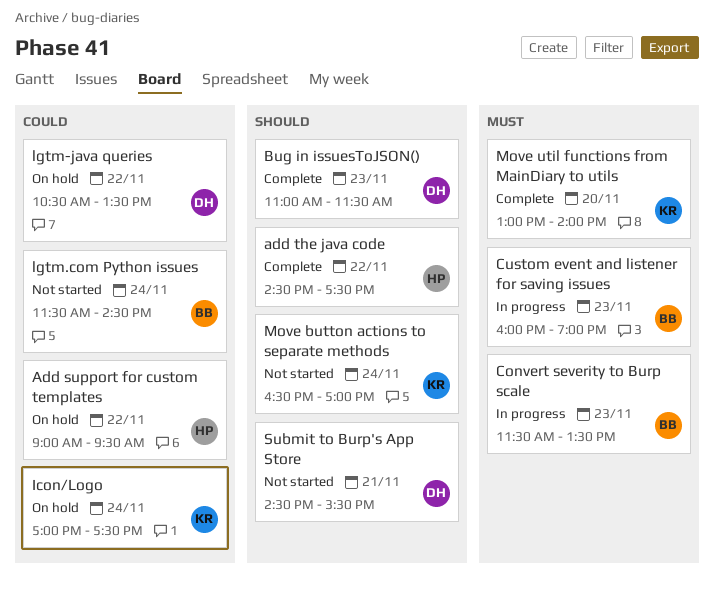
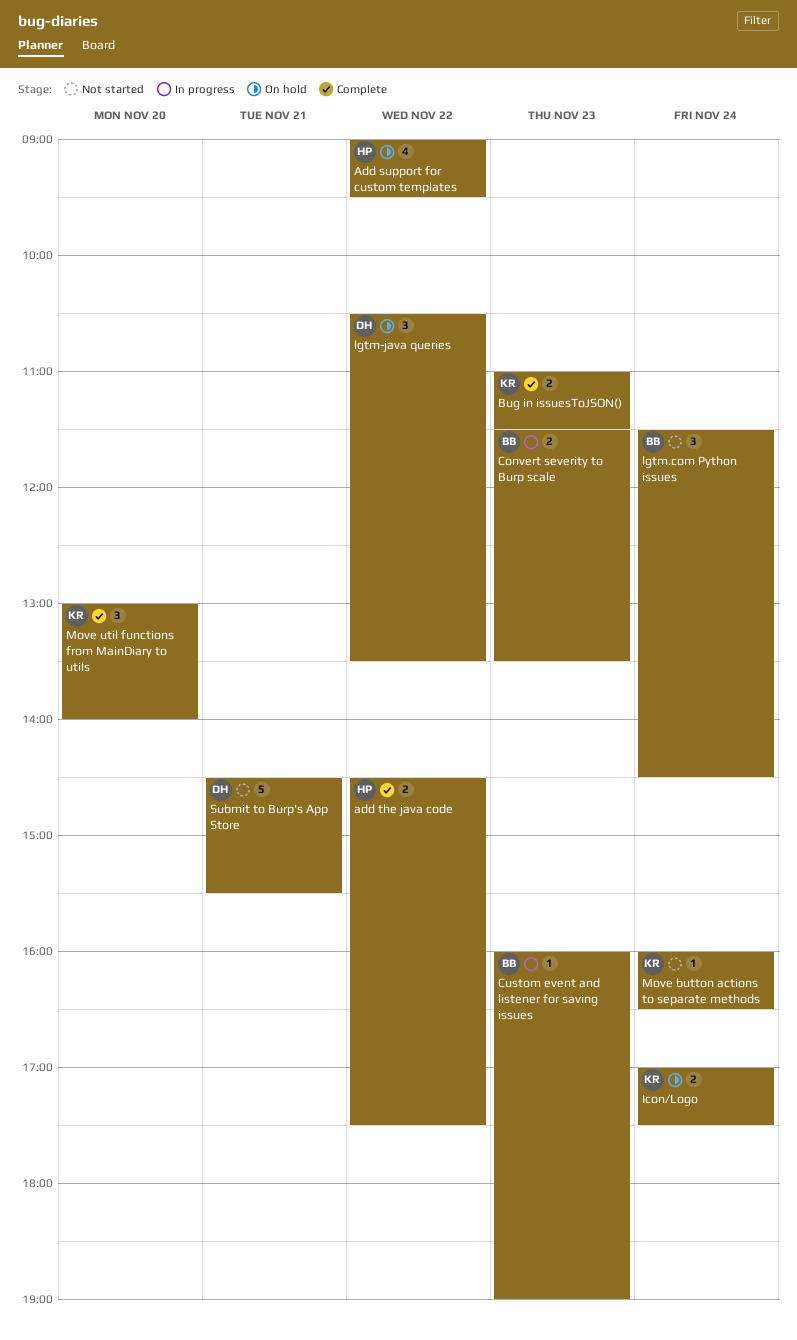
Bug in issuesToJSON(), owner: DH -> KR
Move button actions to separate methods, begins: 16:30 -> 16:00
Move button actions to separate methods, ends: 17:00 -> 16:30

